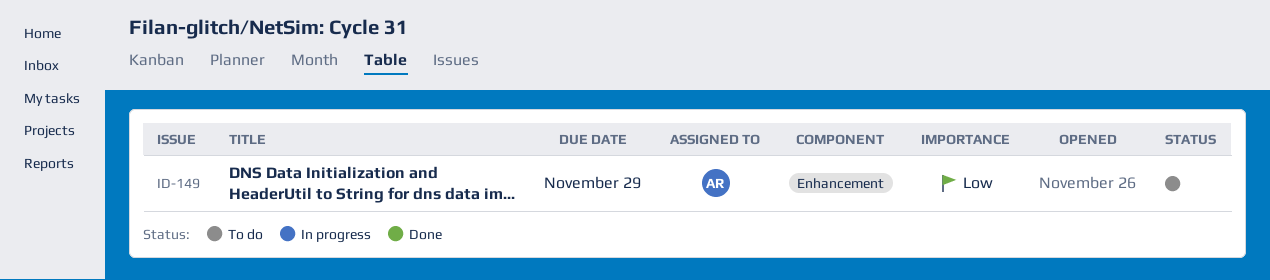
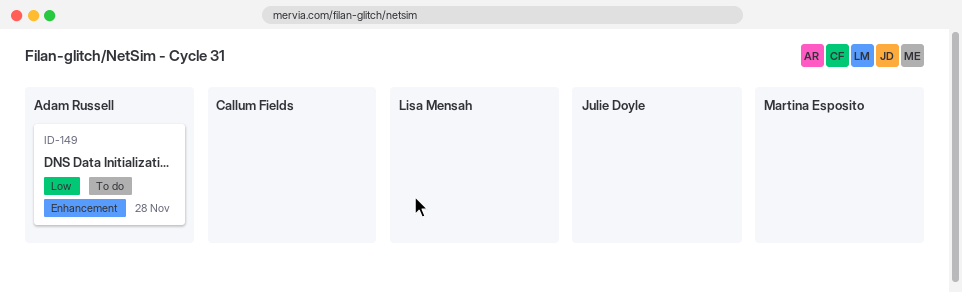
ID-149, due: Nov 29 -> Nov 28

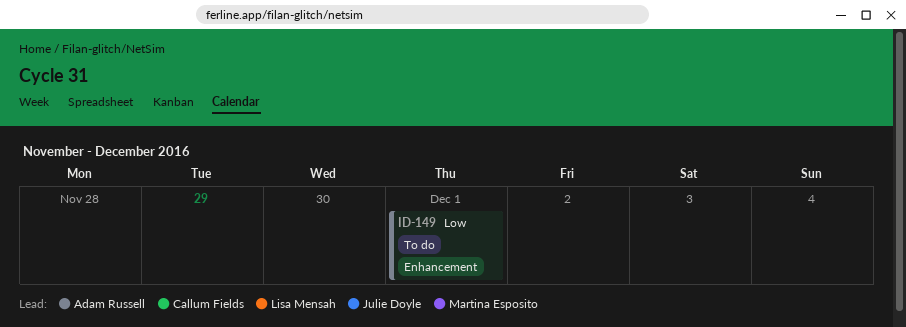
ID-149, due: Nov 28 -> Dec 1

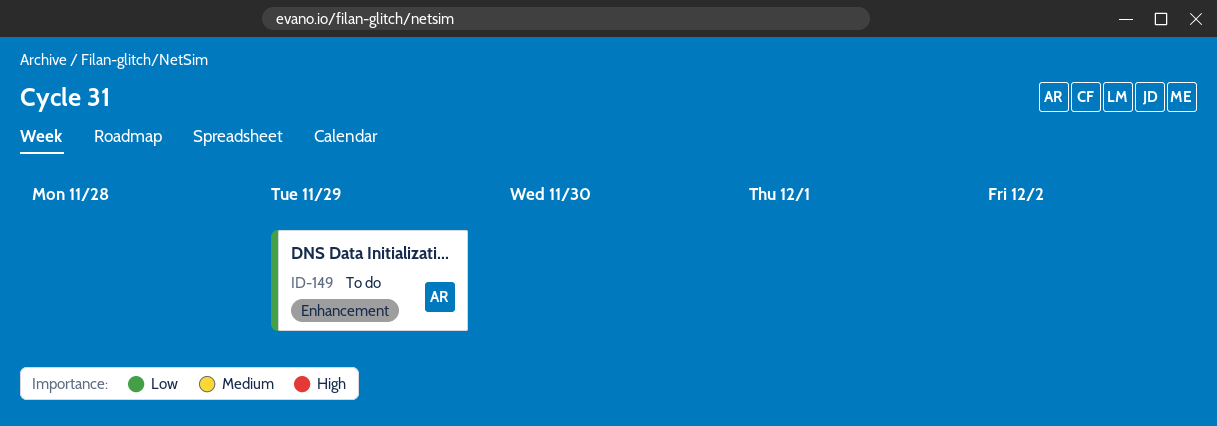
ID-149, due: Dec 1 -> Nov 29

